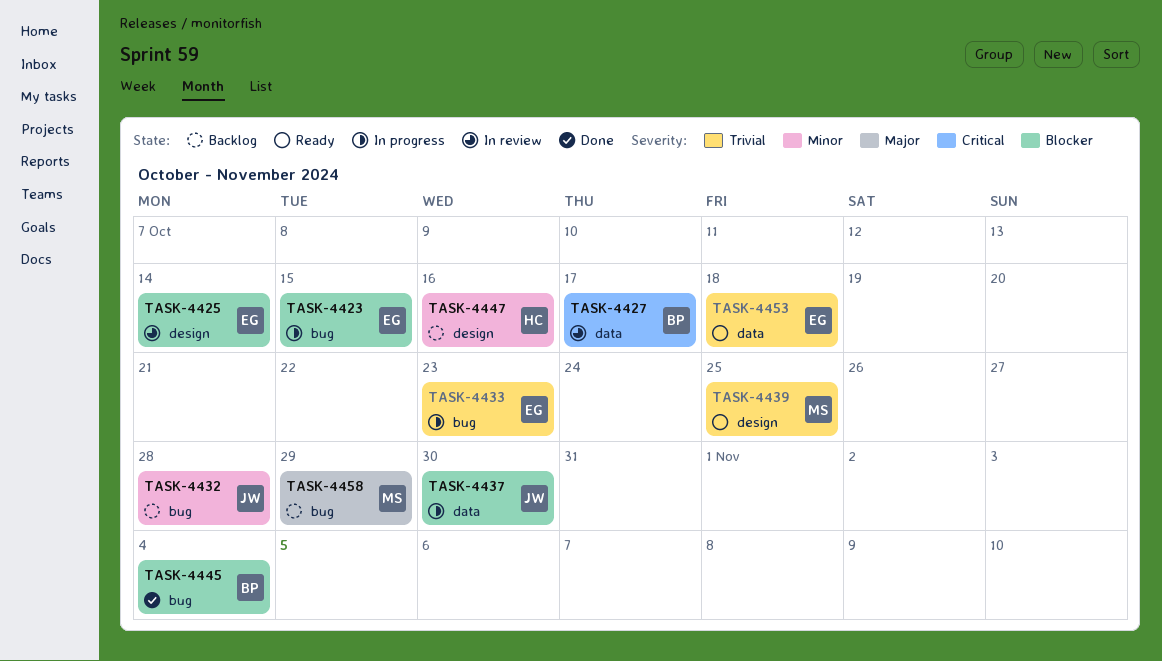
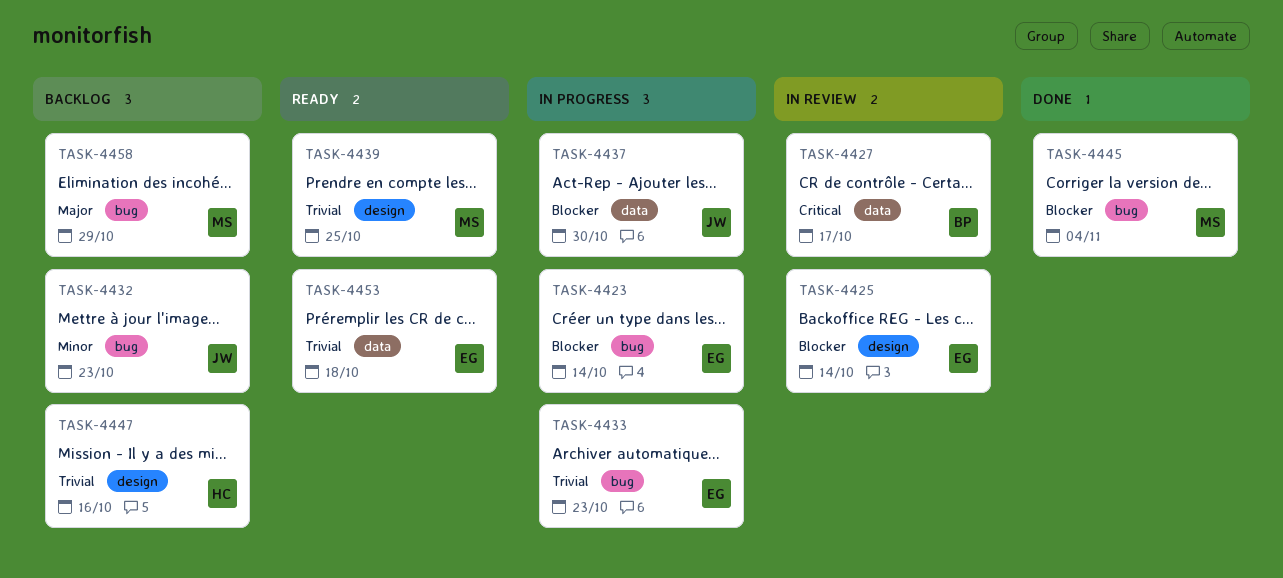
TASK-4423, due: Oct 15 -> Oct 14
TASK-4432, due: Oct 28 -> Oct 23
TASK-4445, owner: BP -> MS
TASK-4447, priority: Minor -> Trivial

